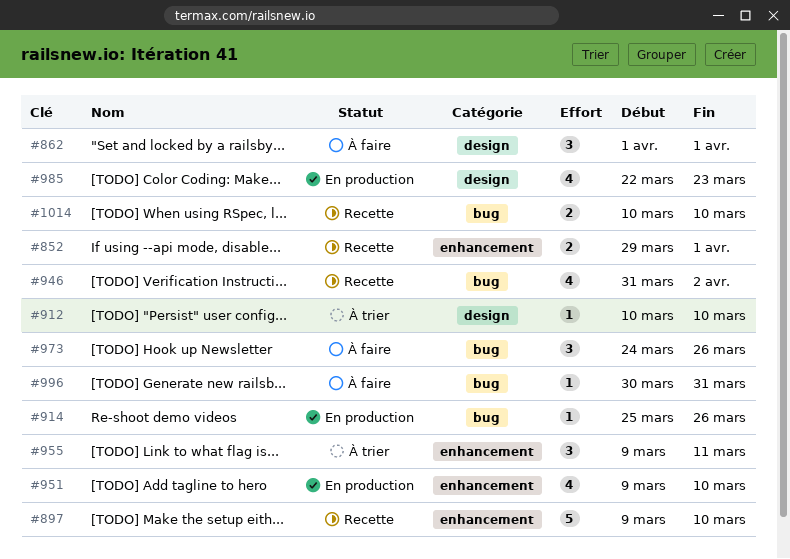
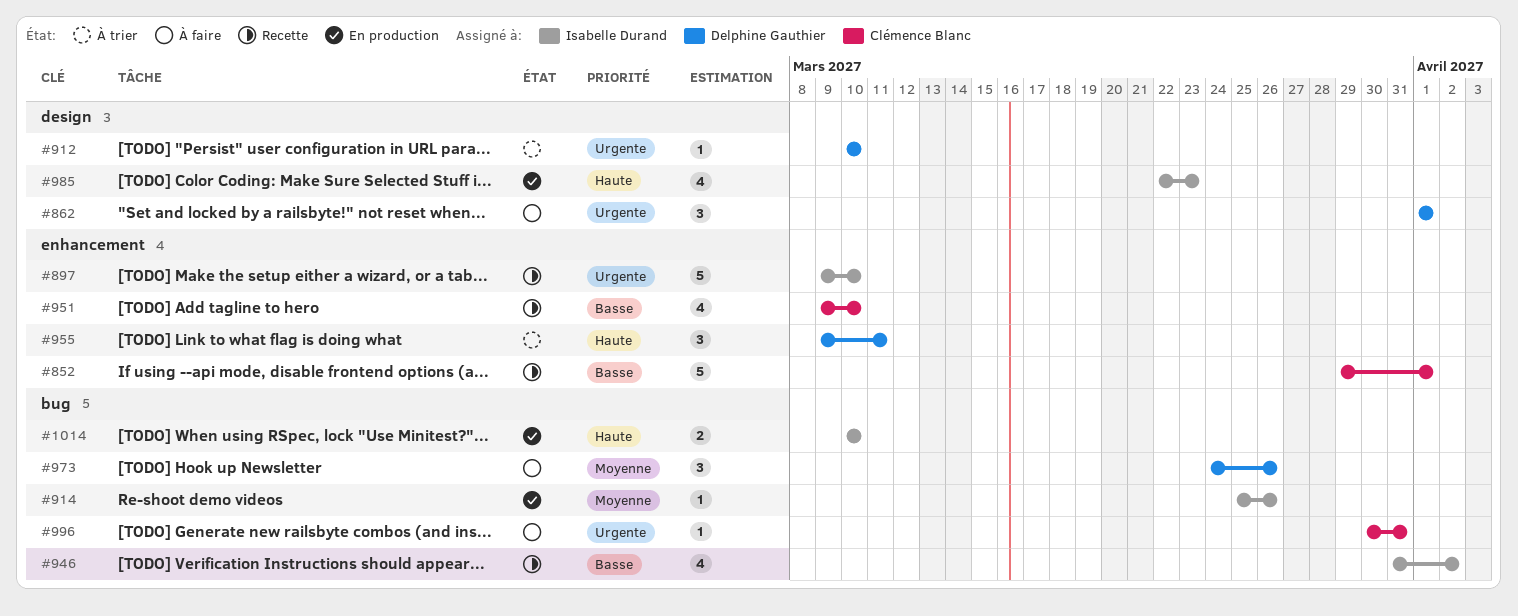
#852, estimate: 2 -> 5
#951, status: En production -> Recette
#1014, status: Recette -> En production

